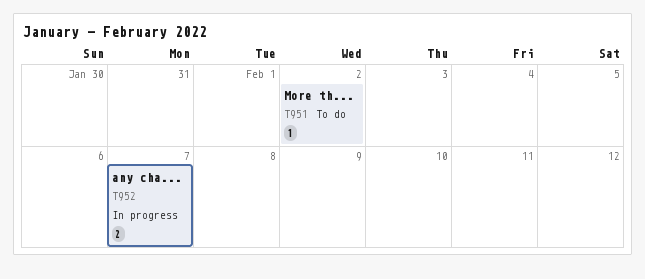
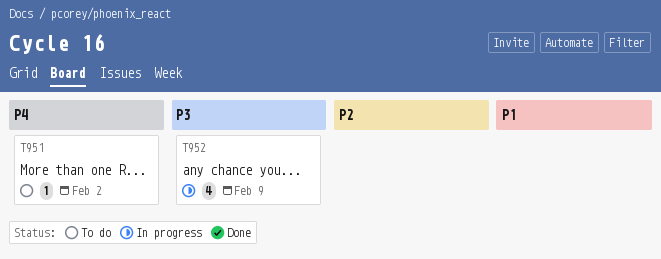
T952, estimate: 2 -> 4
T952, due: Feb 7 -> Feb 9

